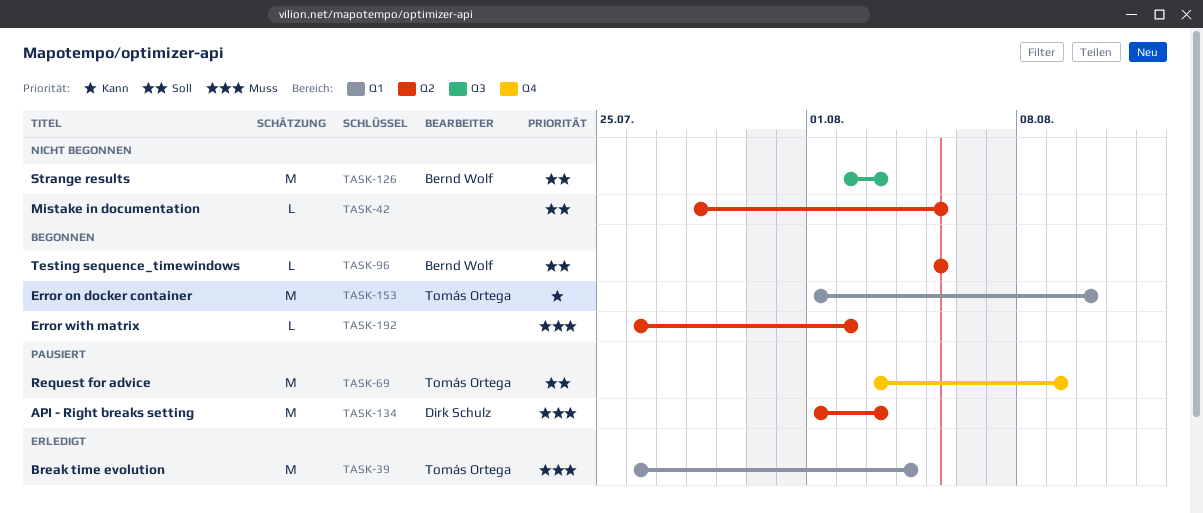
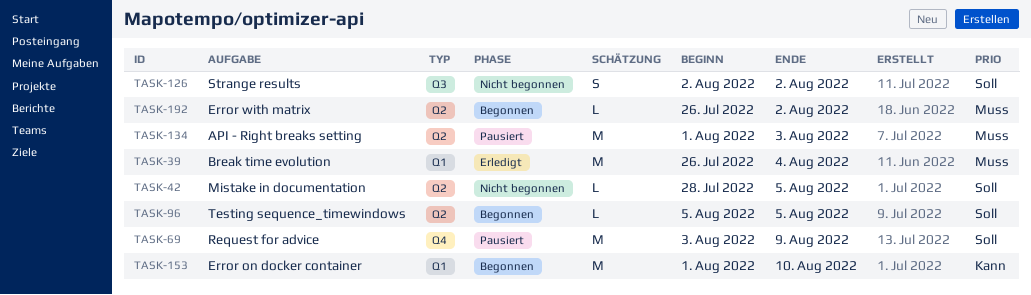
TASK-126, estimate: M -> S
TASK-126, due: Aug 3 -> Aug 2

